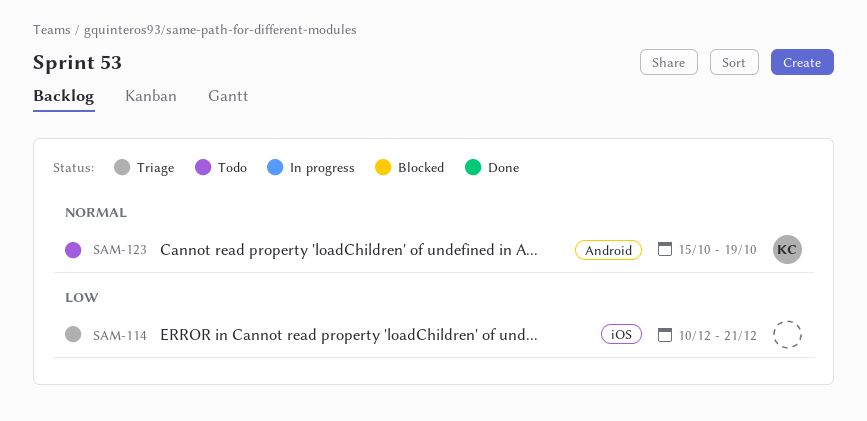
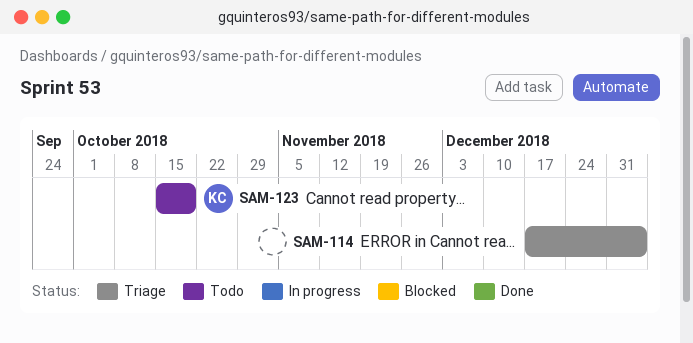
SAM-114, start: Dec 10 -> Dec 17
SAM-114, due: Dec 21 -> Jan 4

